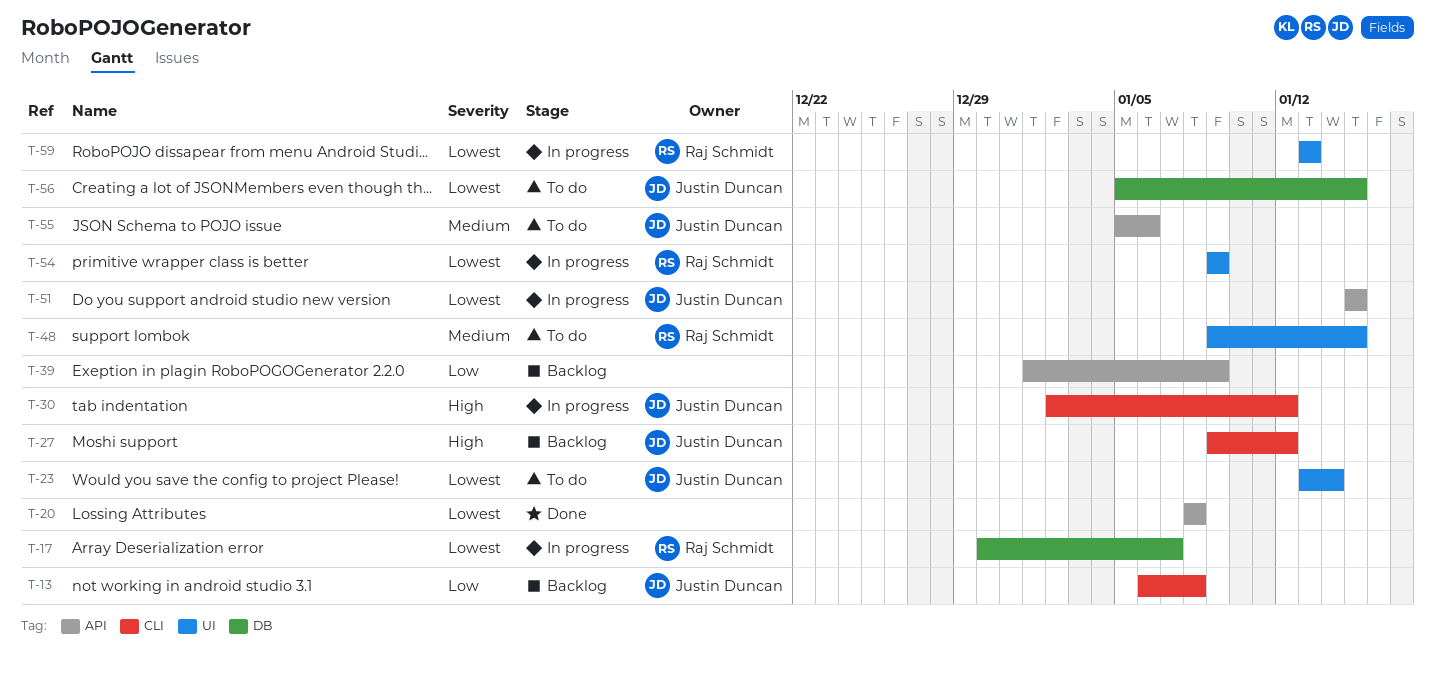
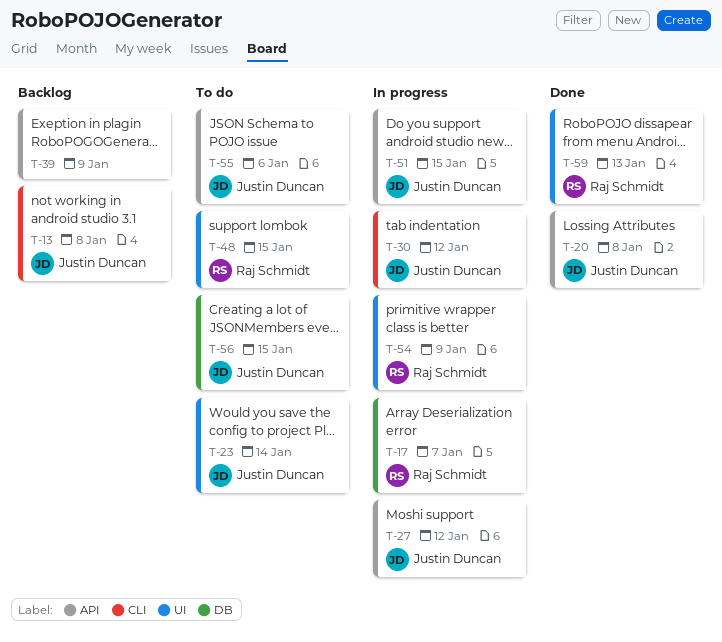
T-20, owner: none -> Justin Duncan
T-27, status: Backlog -> In progress
T-27, label: CLI -> API
T-59, status: In progress -> Done

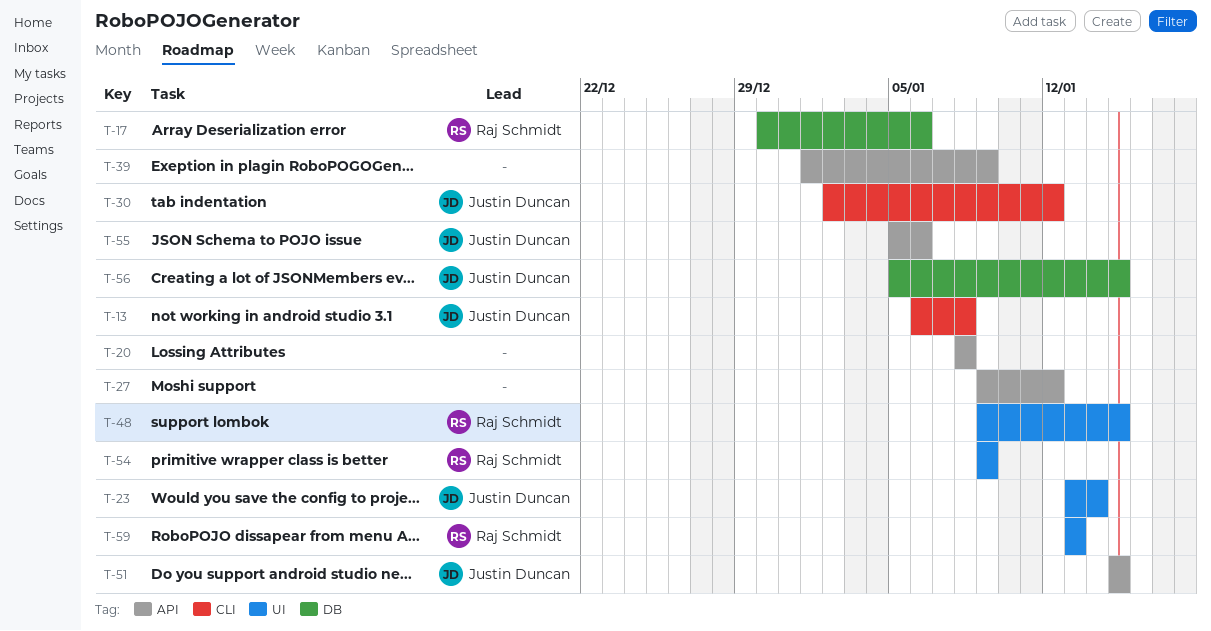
T-17, due: Jan 7 -> Jan 6
T-20, owner: Justin Duncan -> none
T-27, owner: Justin Duncan -> none

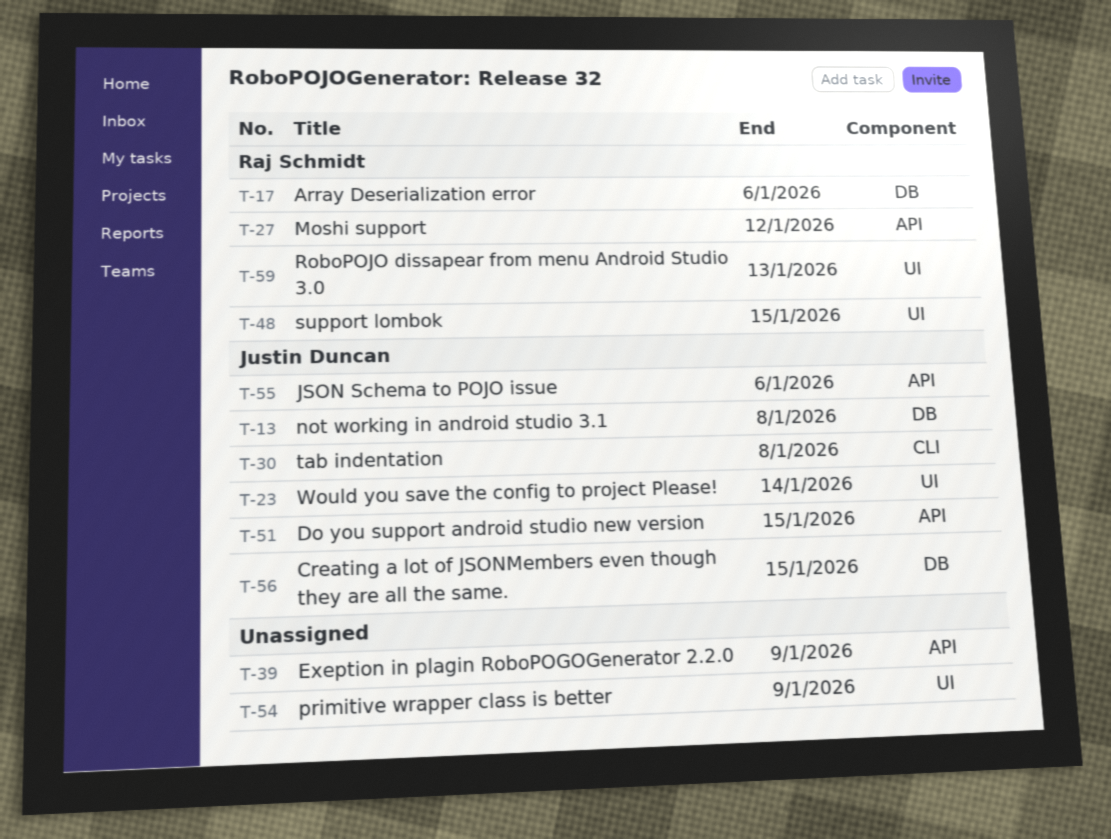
T-13, label: CLI -> DB
T-20: present -> none
T-27, owner: none -> Raj Schmidt
T-30, due: Jan 12 -> Jan 8
T-54, owner: Raj Schmidt -> none

